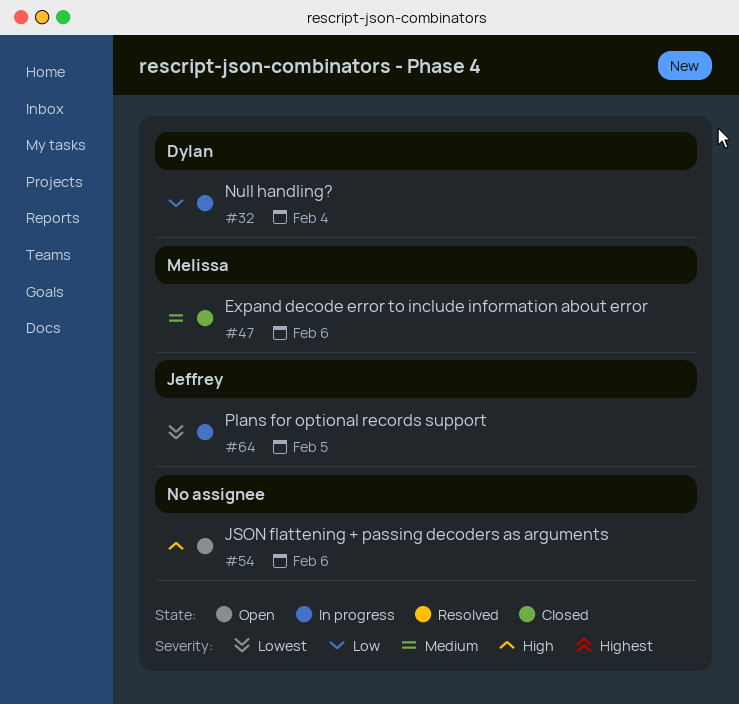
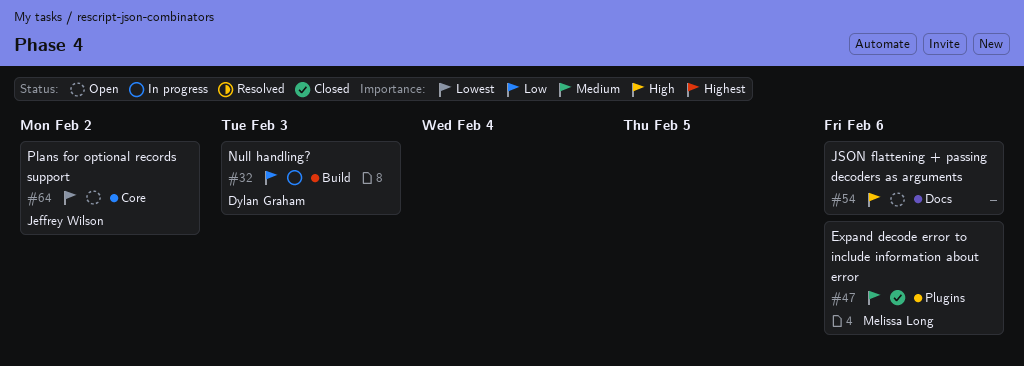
#32, due: Feb 4 -> Feb 3
#64, status: In progress -> Open
#64, due: Feb 5 -> Feb 2

